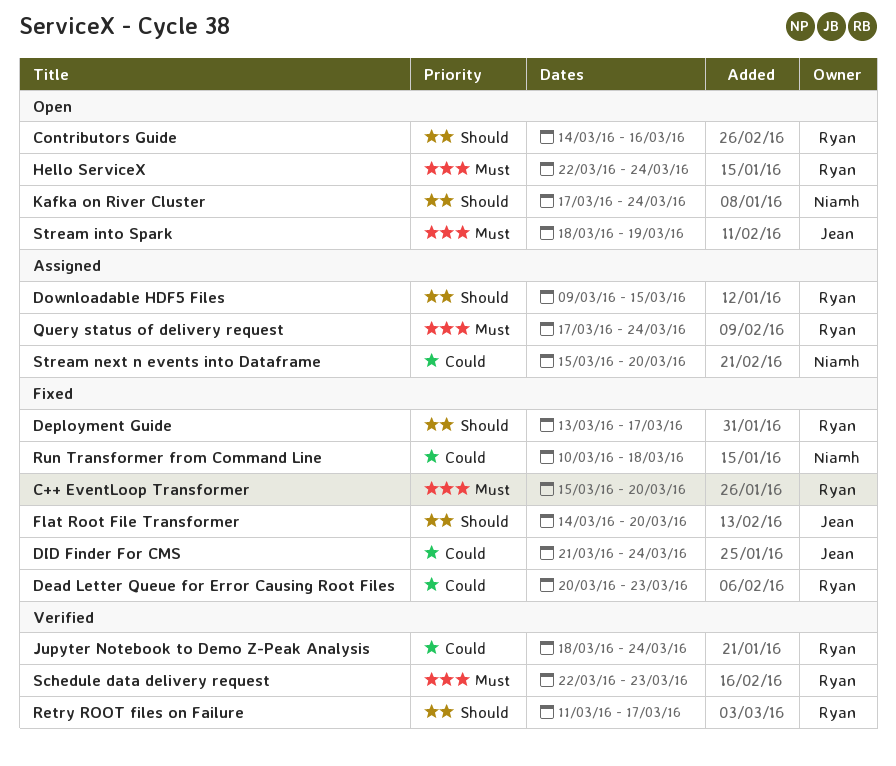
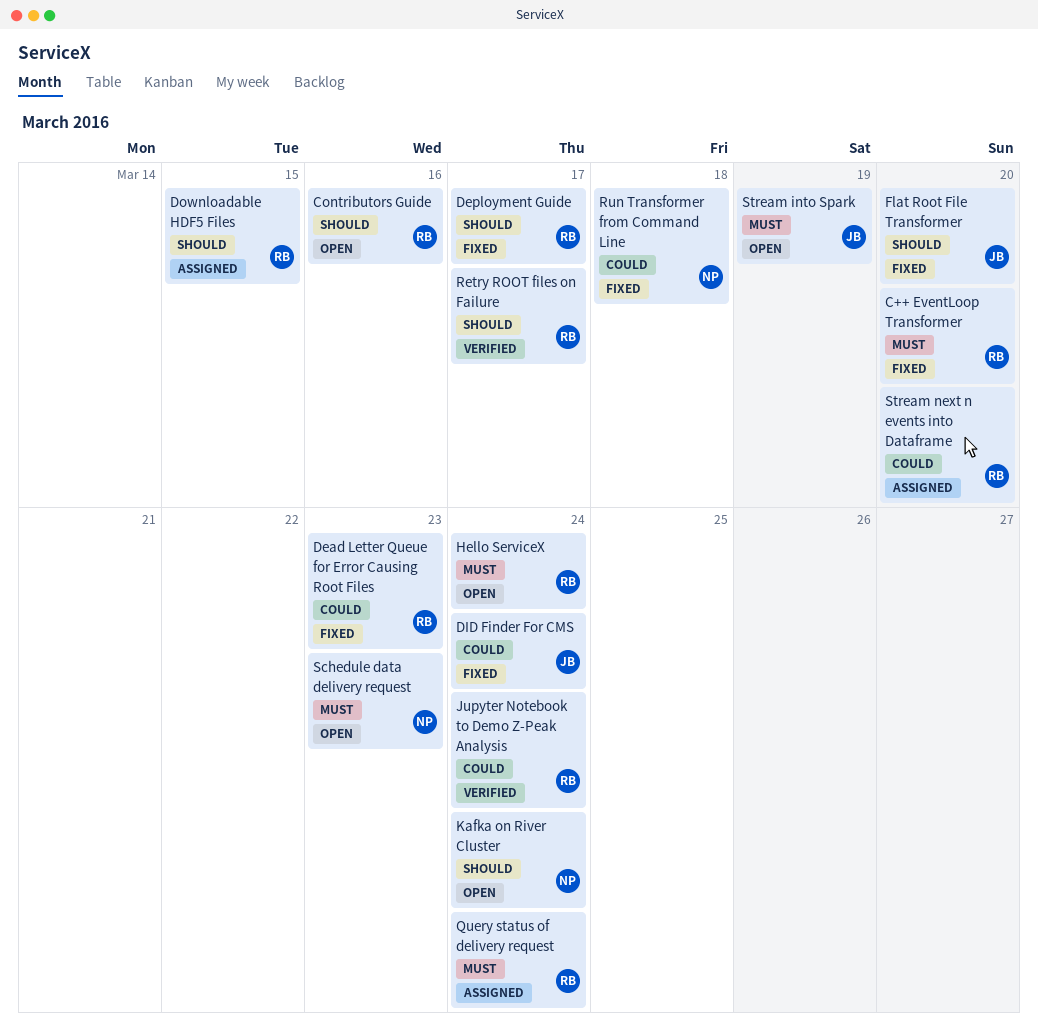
Schedule data delivery request, status: Verified -> Open
Schedule data delivery request, owner: Ryan -> Niamh
Stream next n events into Dataframe, owner: Niamh -> Ryan

